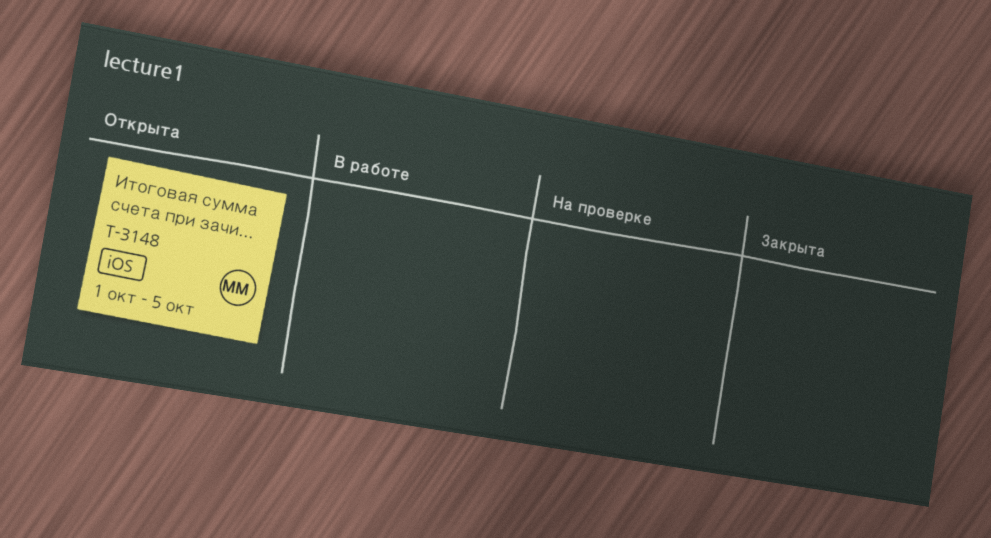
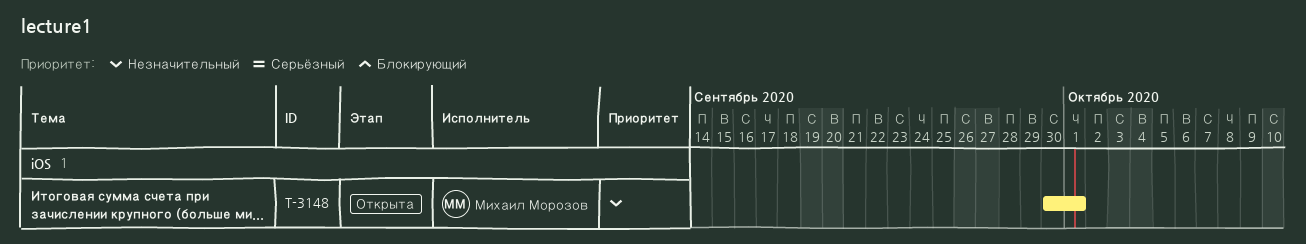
T-3148, start: Oct 1 -> Sep 30
T-3148, due: Oct 5 -> Oct 1

